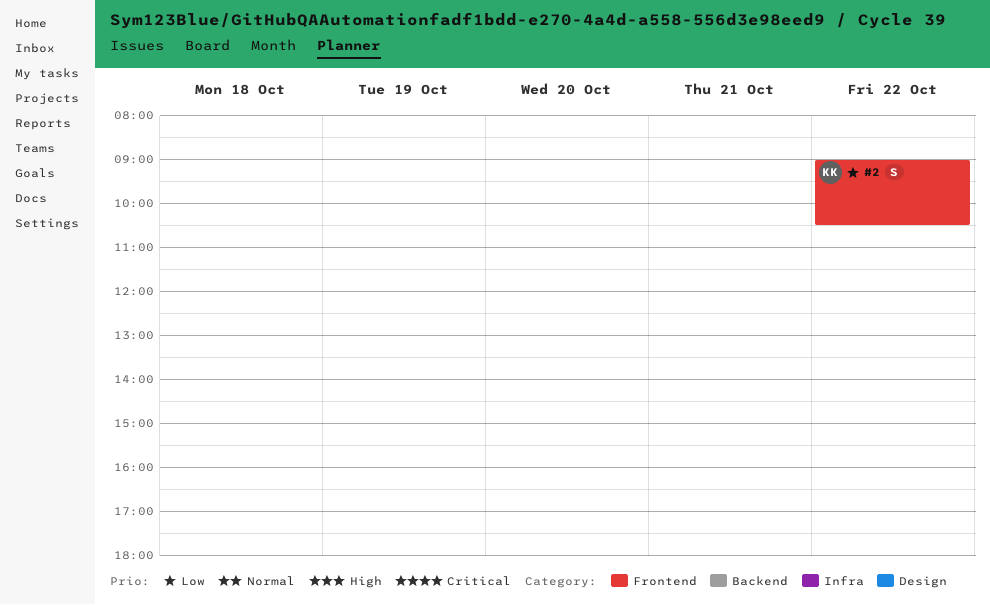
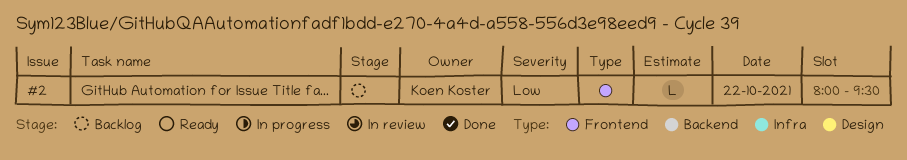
#2, estimate: S -> L
#2, begins: 09:00 -> 08:00
#2, ends: 10:30 -> 09:30

